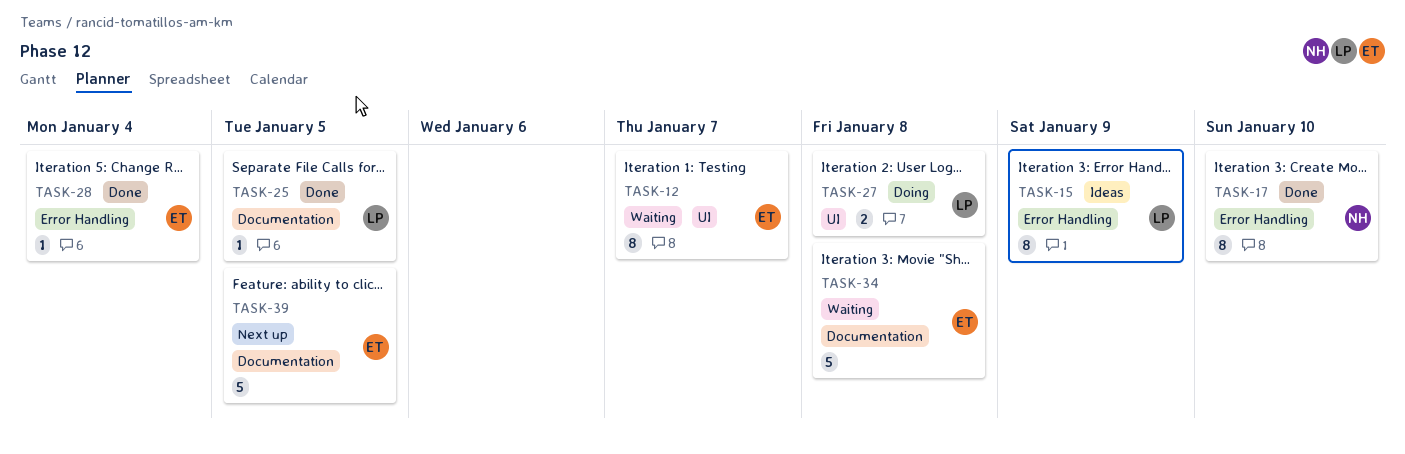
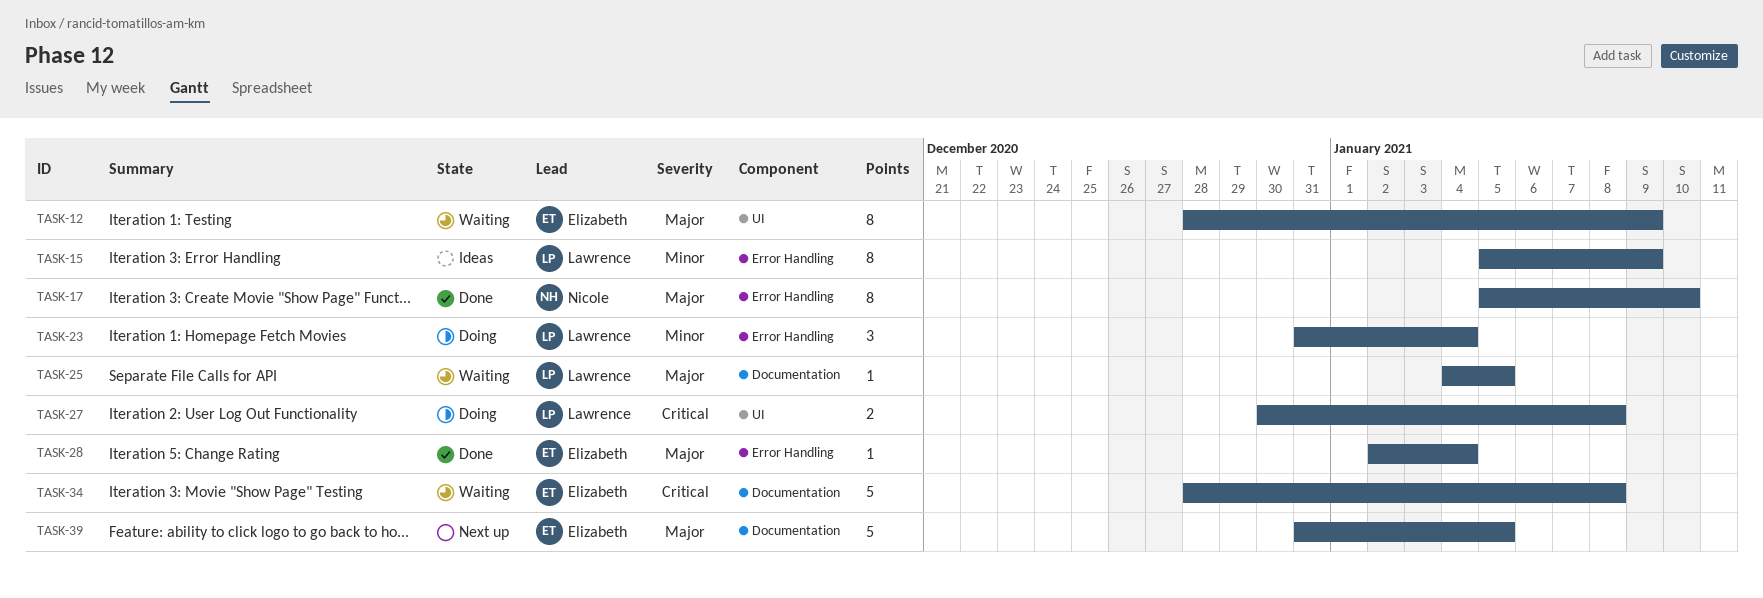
TASK-12, due: Jan 7 -> Jan 9
TASK-23: none -> present
TASK-25, status: Done -> Waiting

